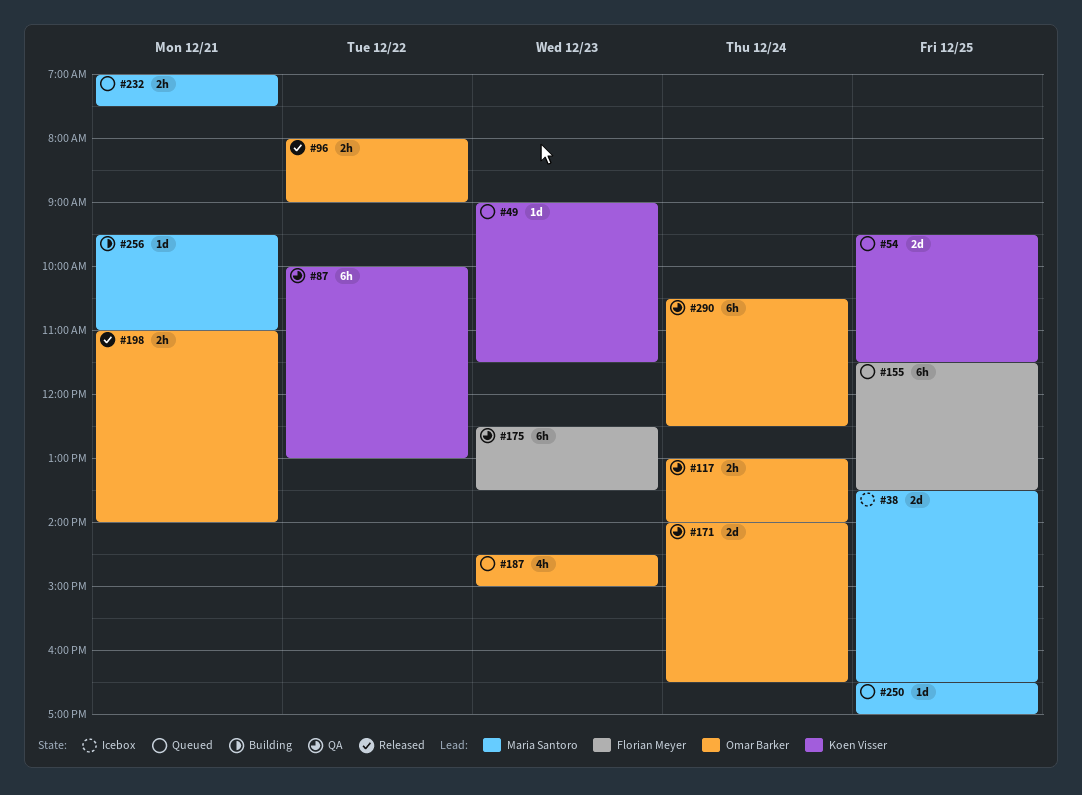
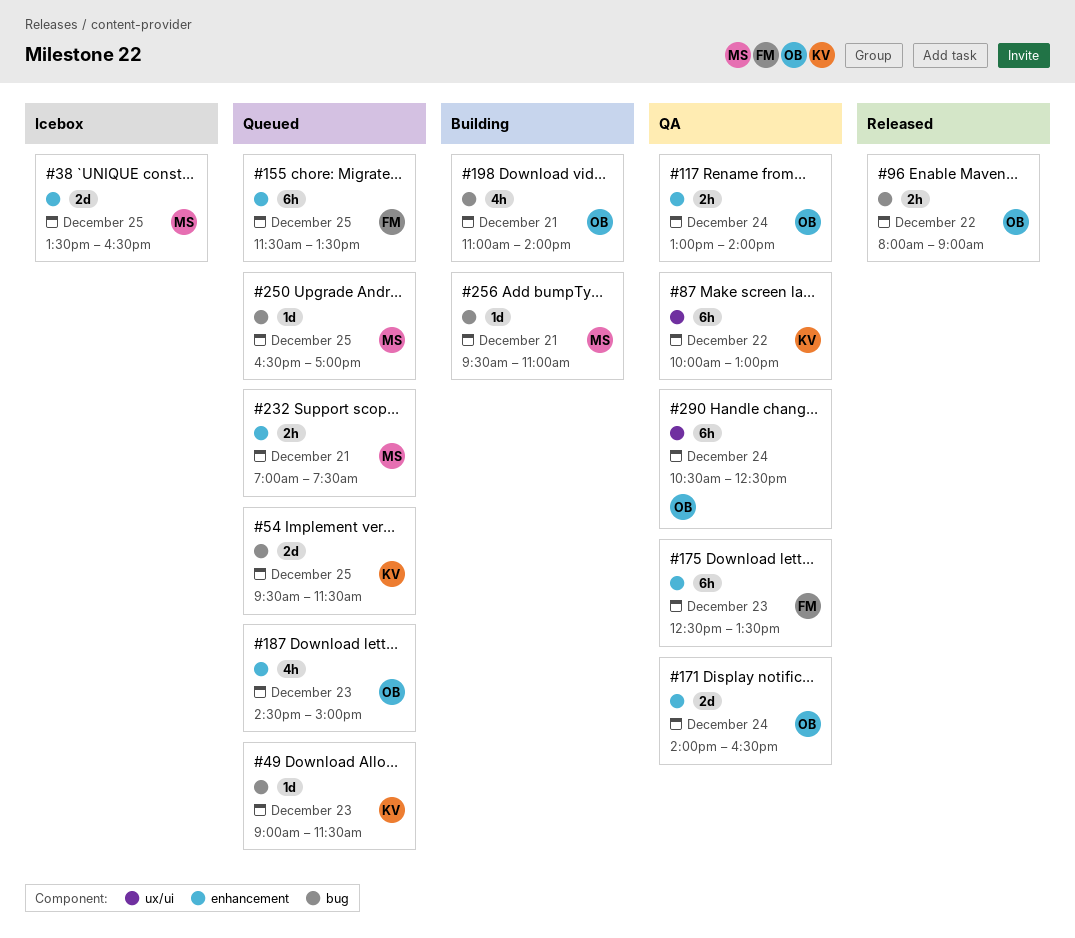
#198, status: Released -> Building
#198, estimate: 2h -> 4h

